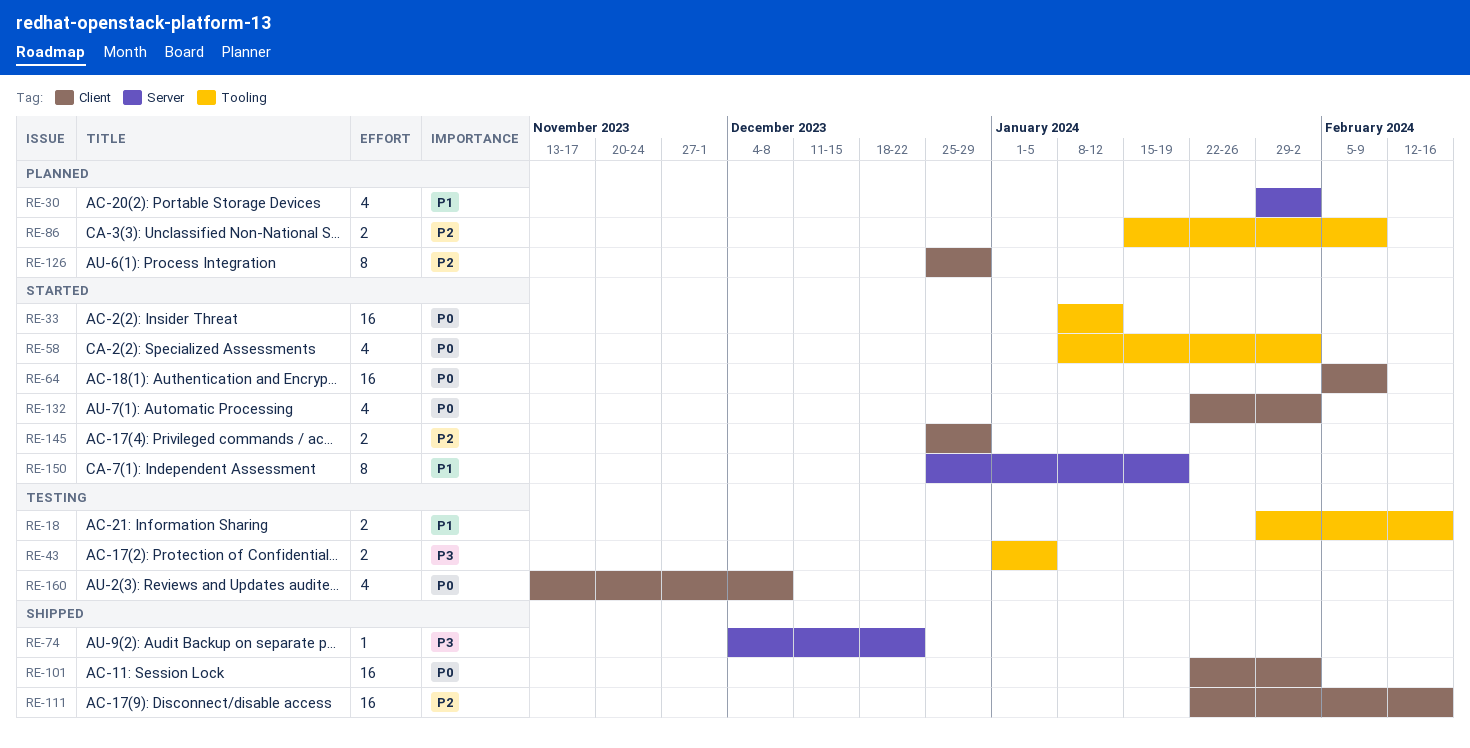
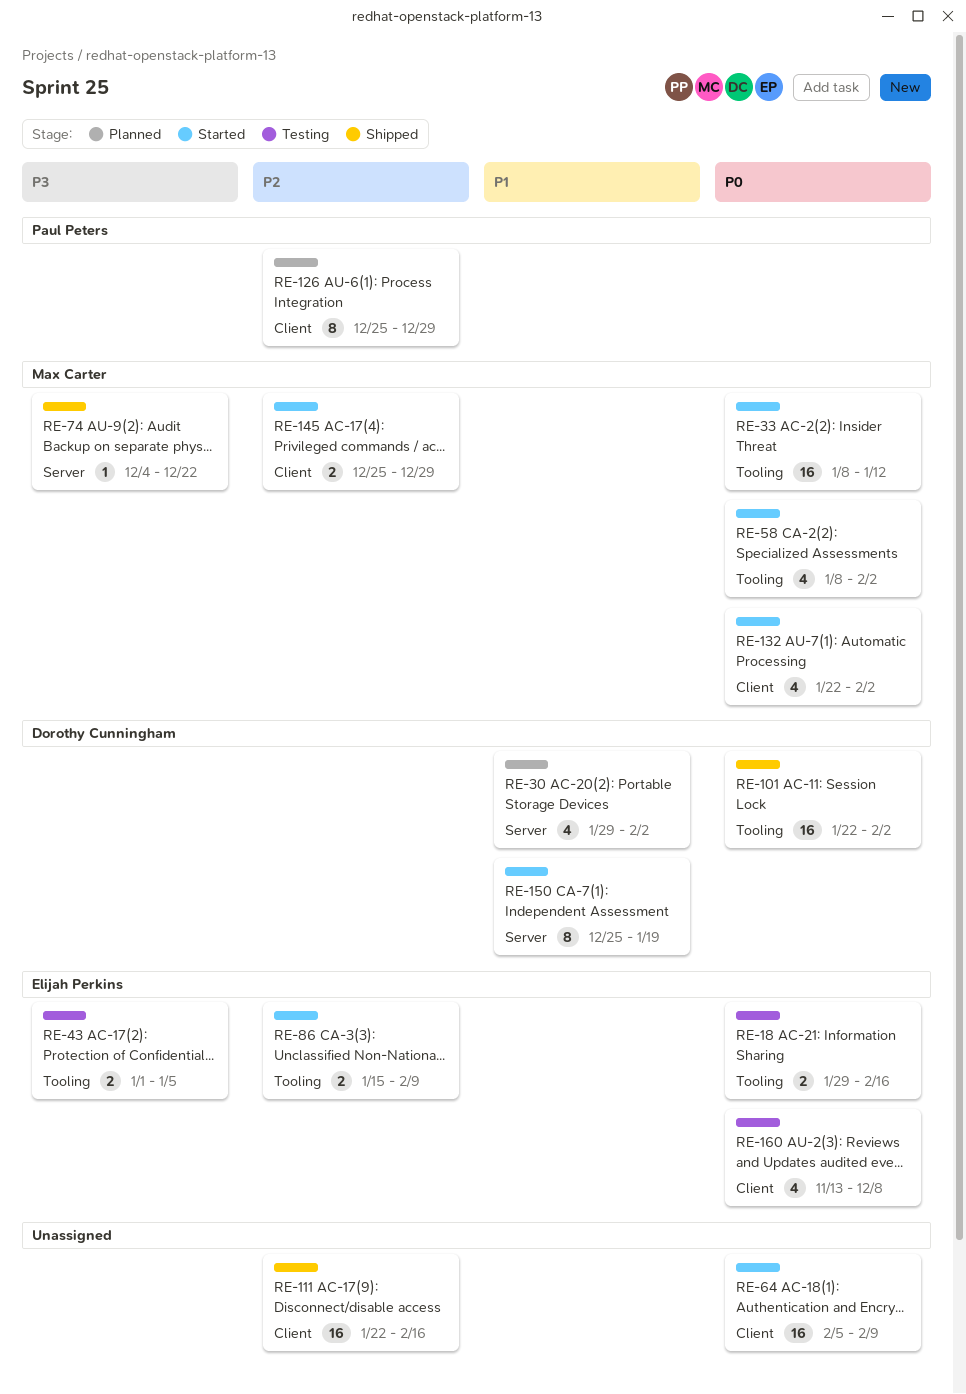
RE-18, priority: P1 -> P0
RE-86, status: Planned -> Started
RE-101, label: Client -> Tooling

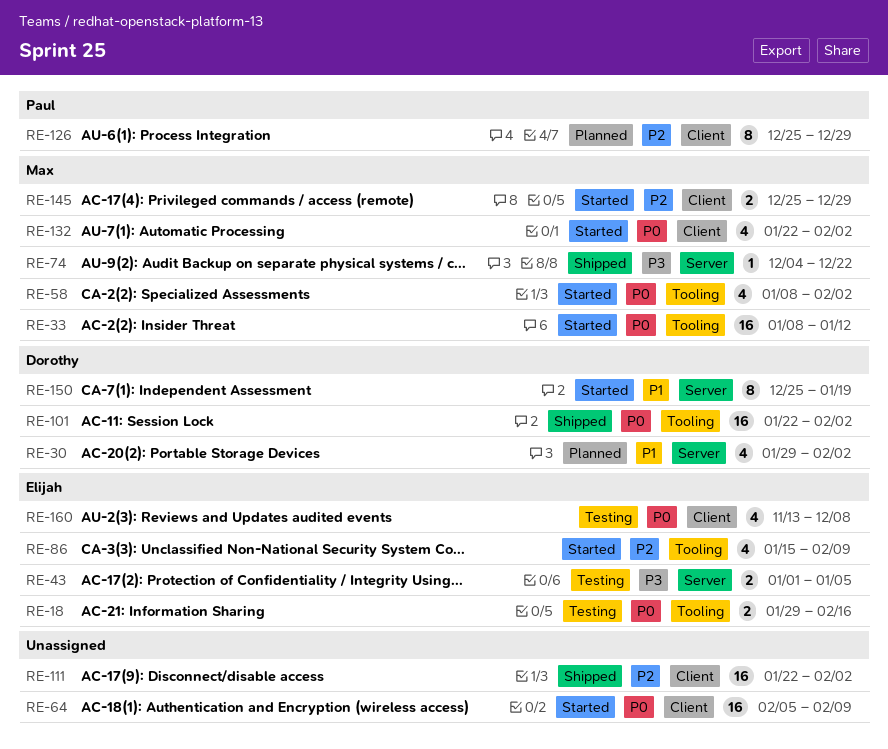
RE-43, label: Tooling -> Server
RE-86, estimate: 2 -> 4
RE-111, due: Feb 16 -> Feb 2

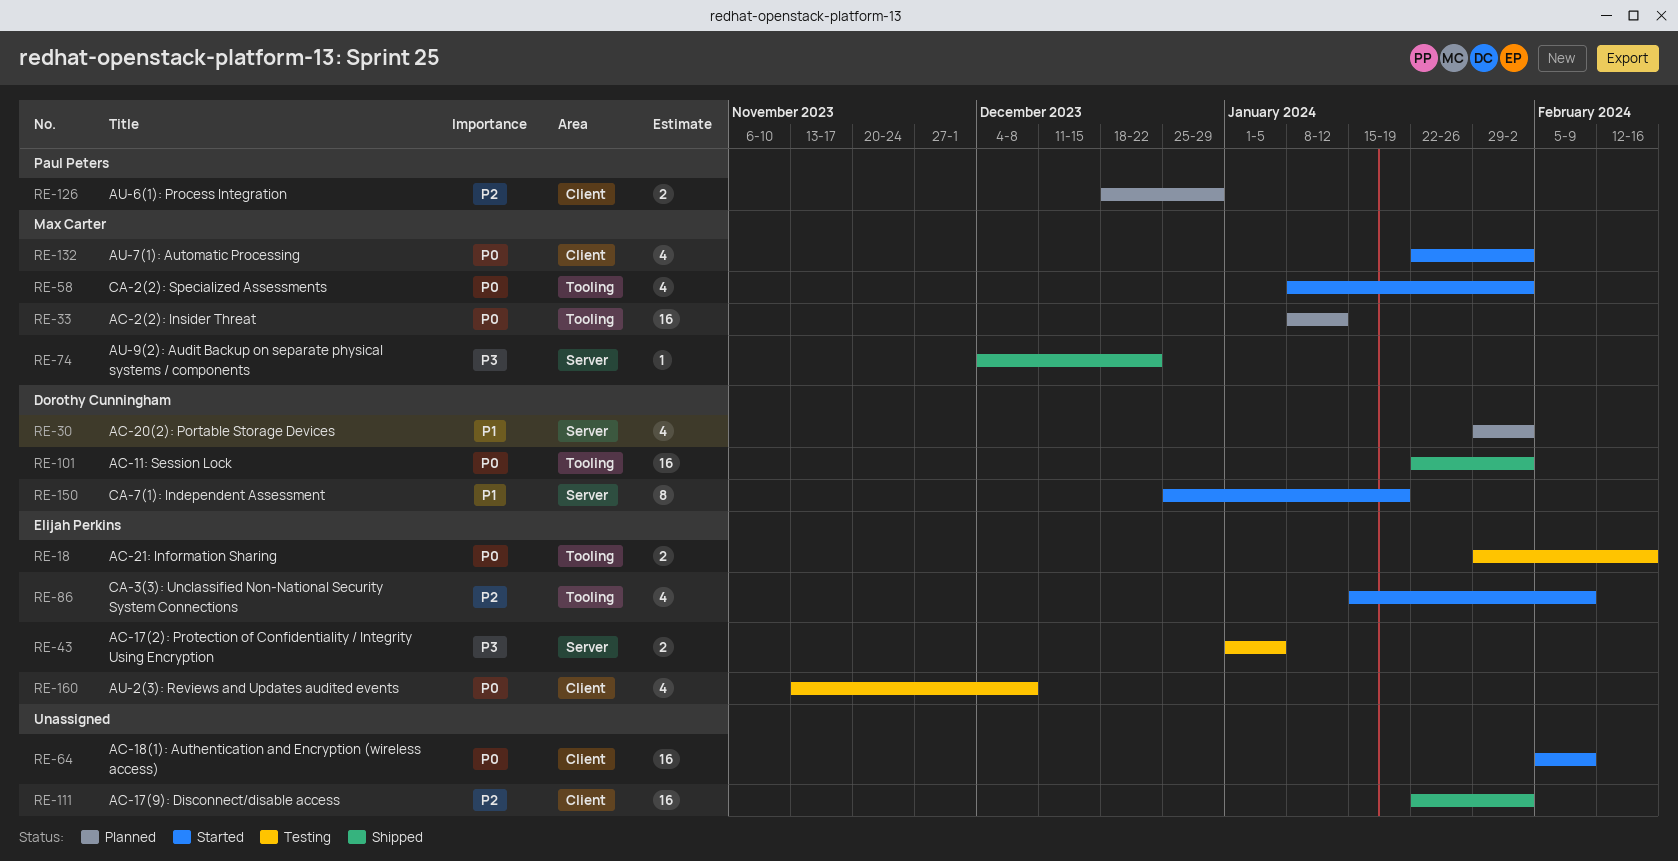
RE-33, status: Started -> Planned
RE-126, estimate: 8 -> 2
RE-126, start: Dec 25 -> Dec 18
RE-145: present -> none

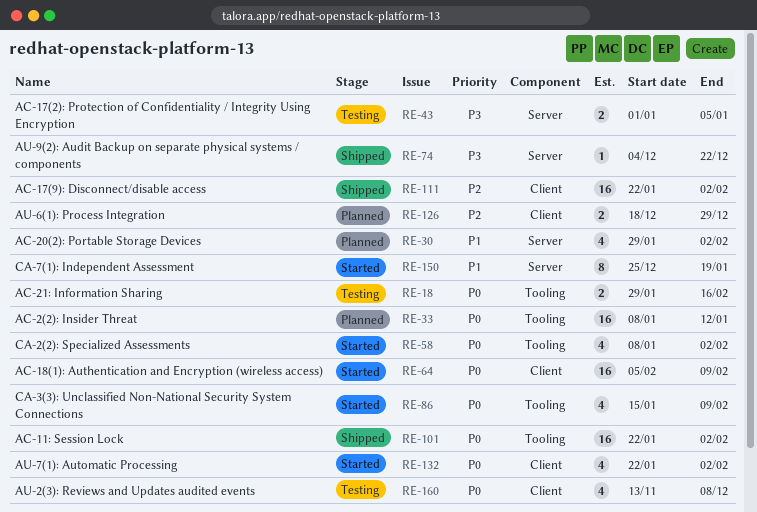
RE-86, priority: P2 -> P0

